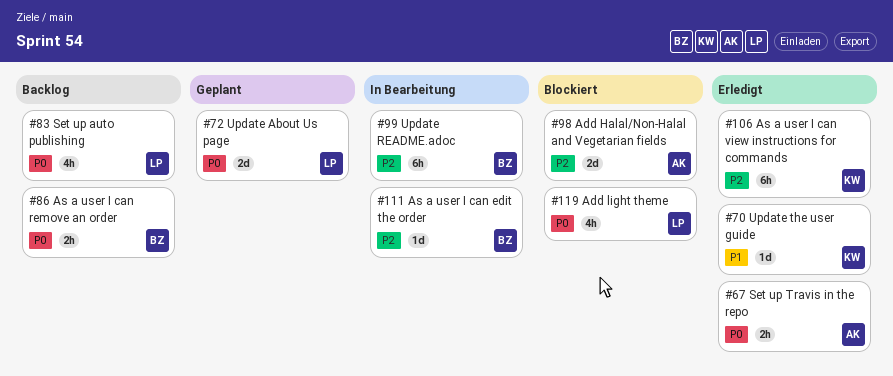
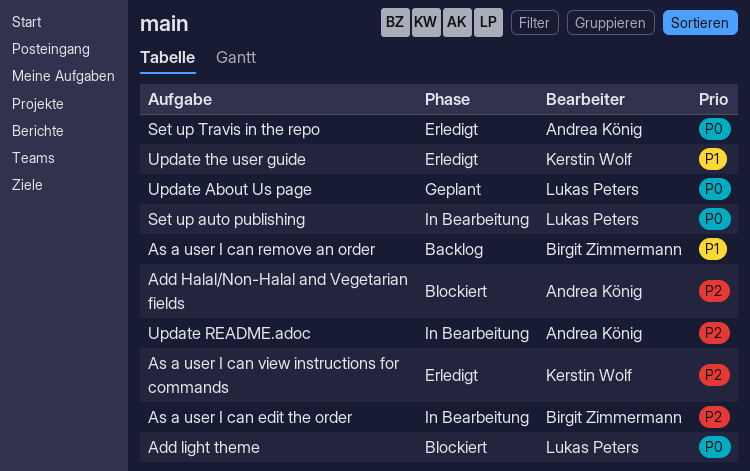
As a user I can remove an order, priority: P0 -> P1
Set up auto publishing, status: Backlog -> In Bearbeitung
Update README.adoc, owner: Birgit Zimmermann -> Andrea König

